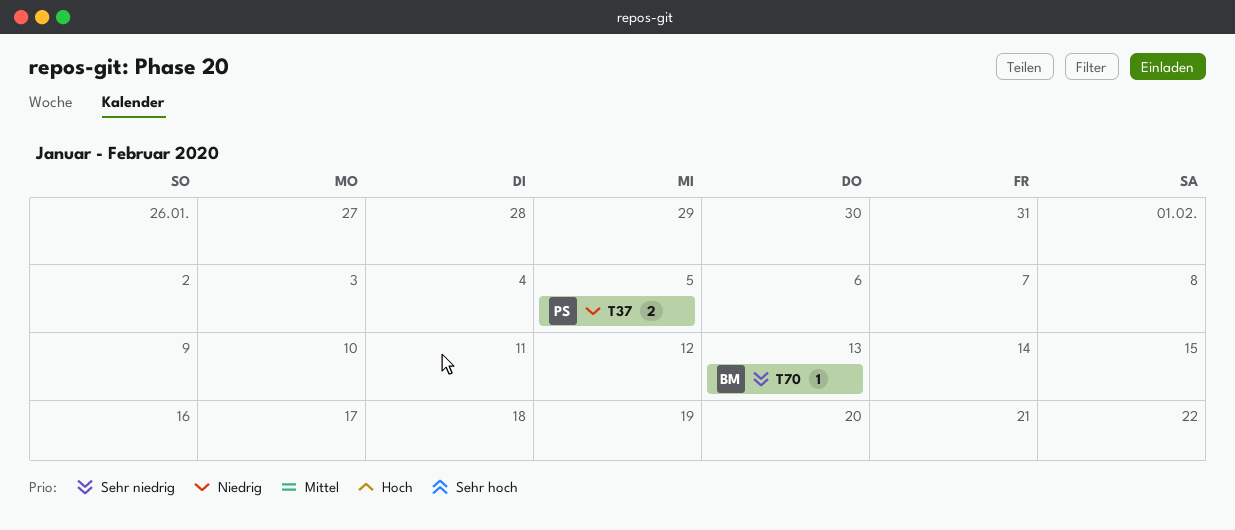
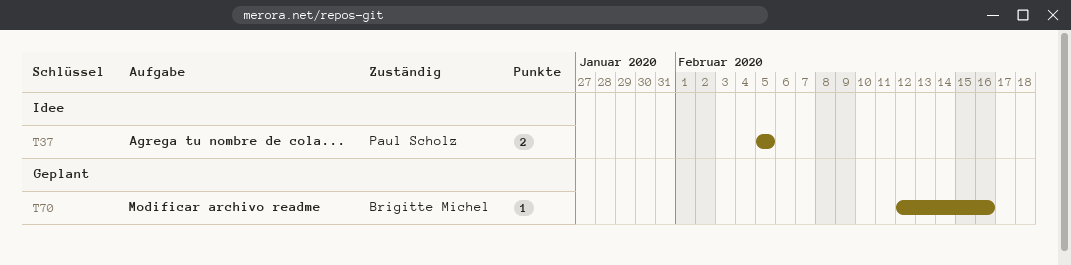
T70, start: Feb 13 -> Feb 12
T70, due: Feb 13 -> Feb 16

